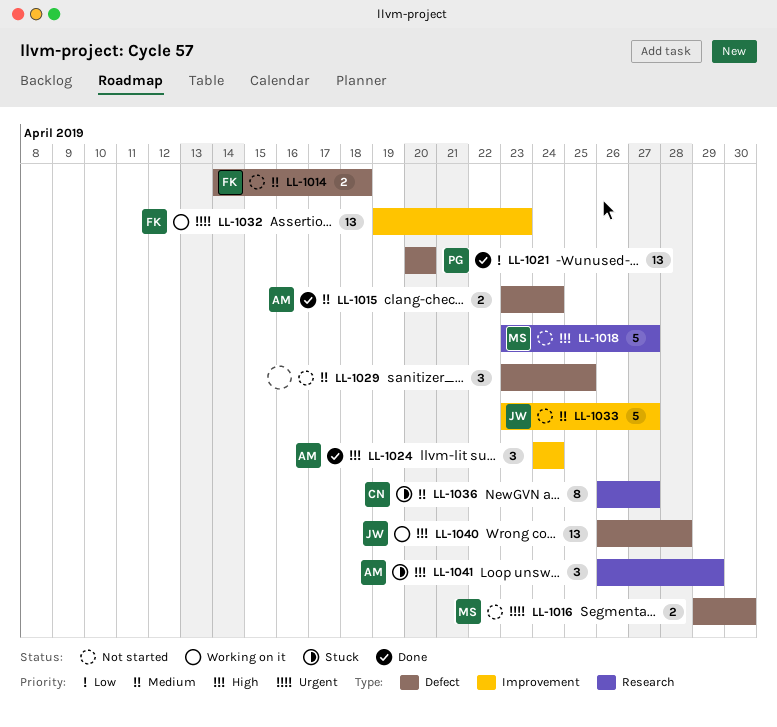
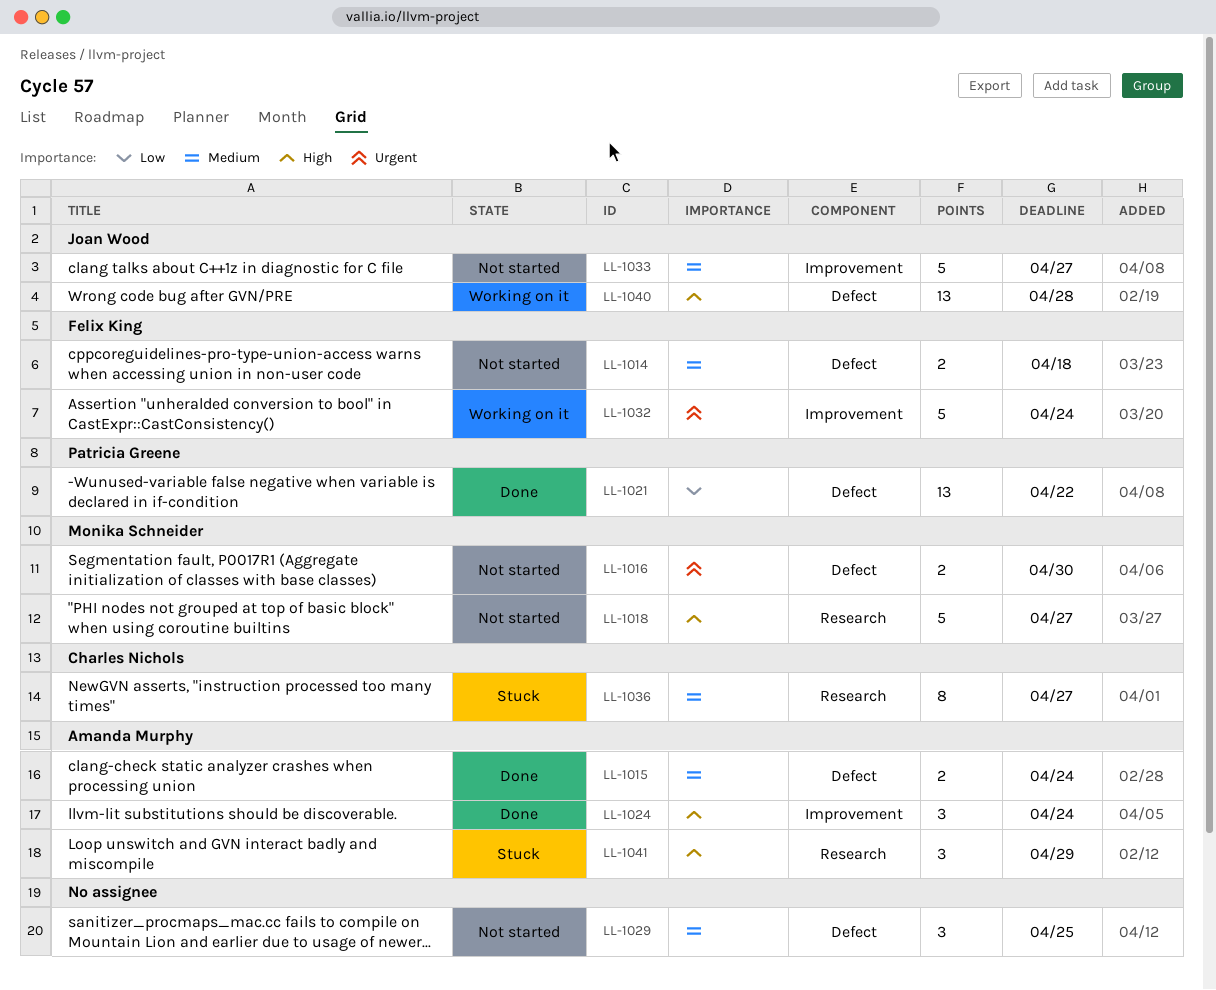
LL-1021, due: Apr 20 -> Apr 22
LL-1032, estimate: 13 -> 5
LL-1032, due: Apr 23 -> Apr 24

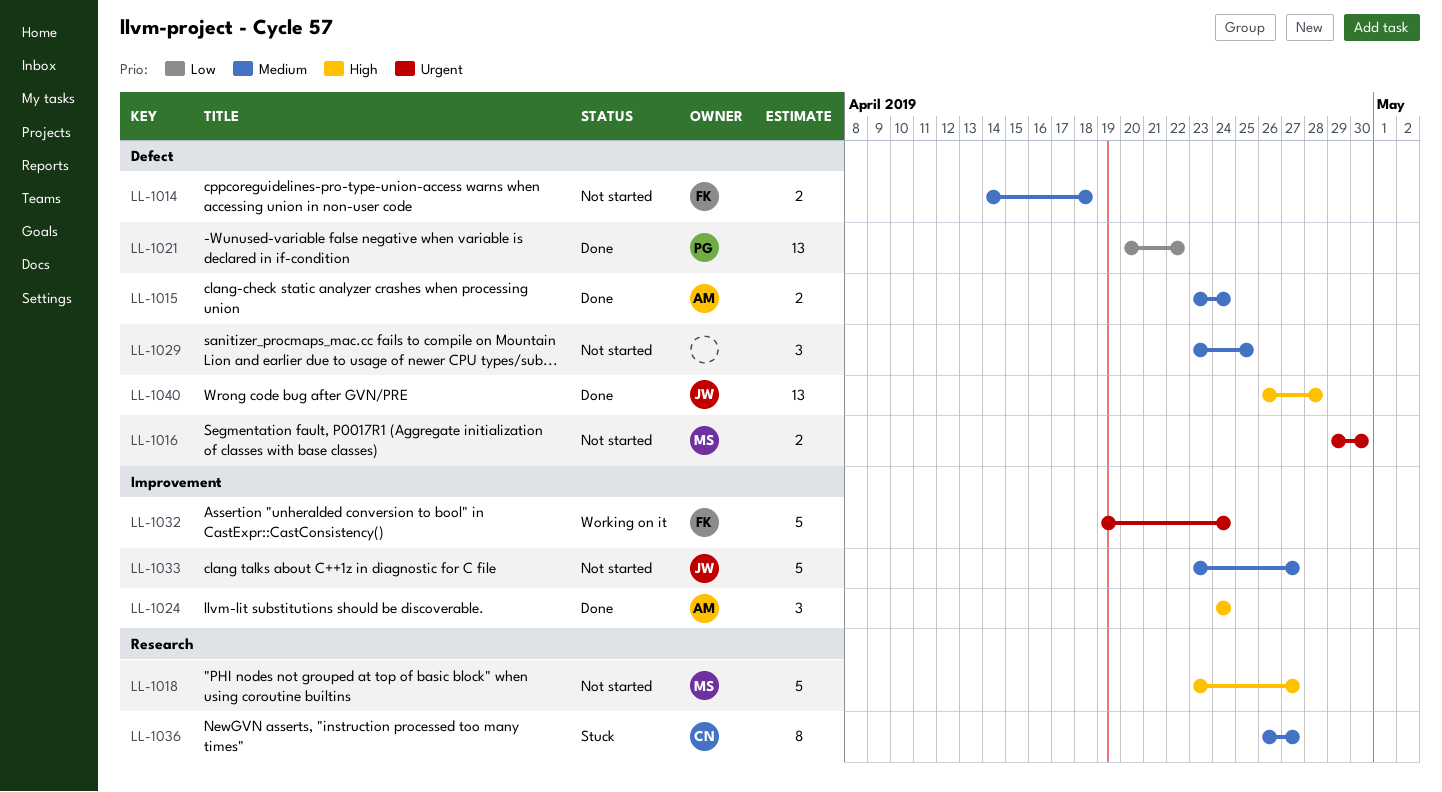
LL-1040, status: Working on it -> Done
LL-1041: present -> none

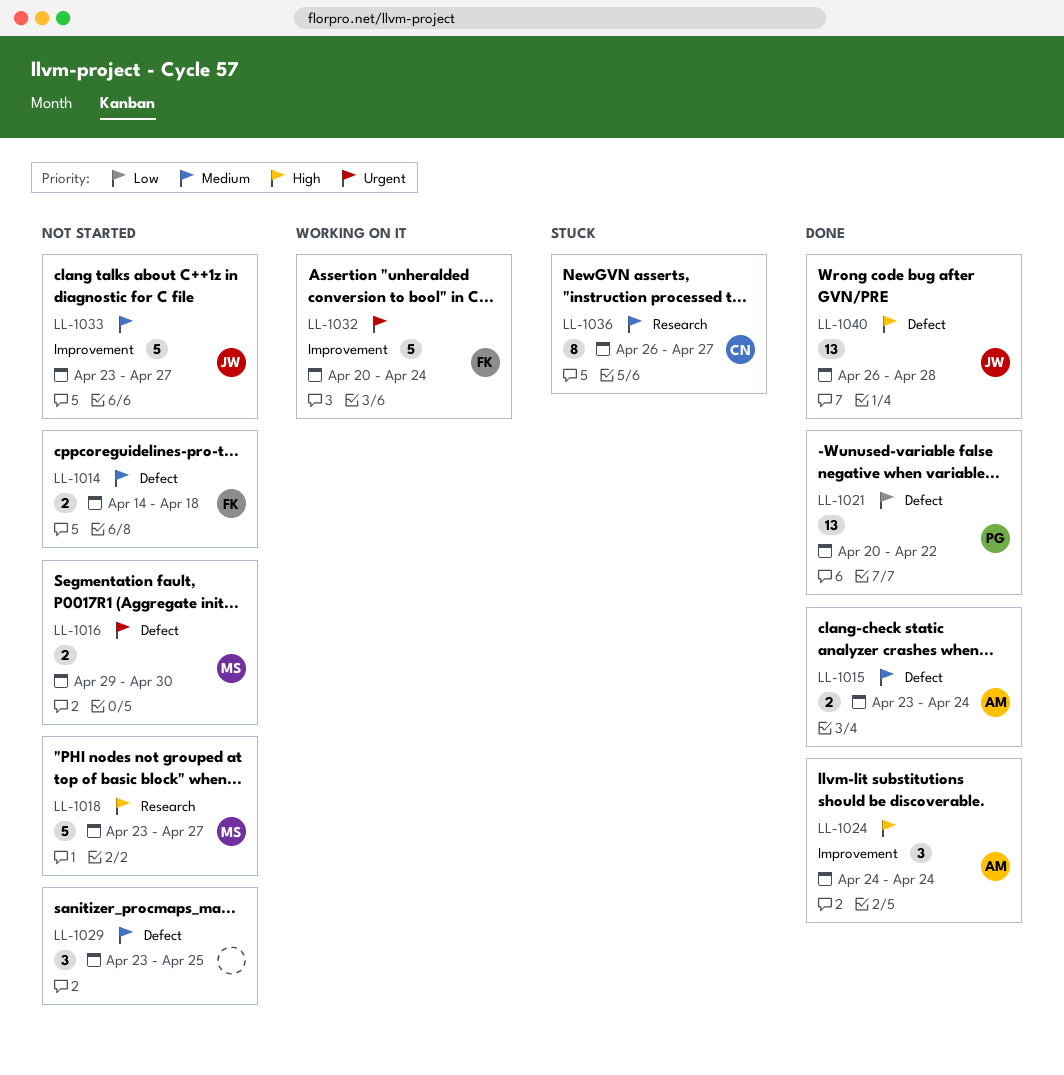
LL-1032, start: Apr 19 -> Apr 20

